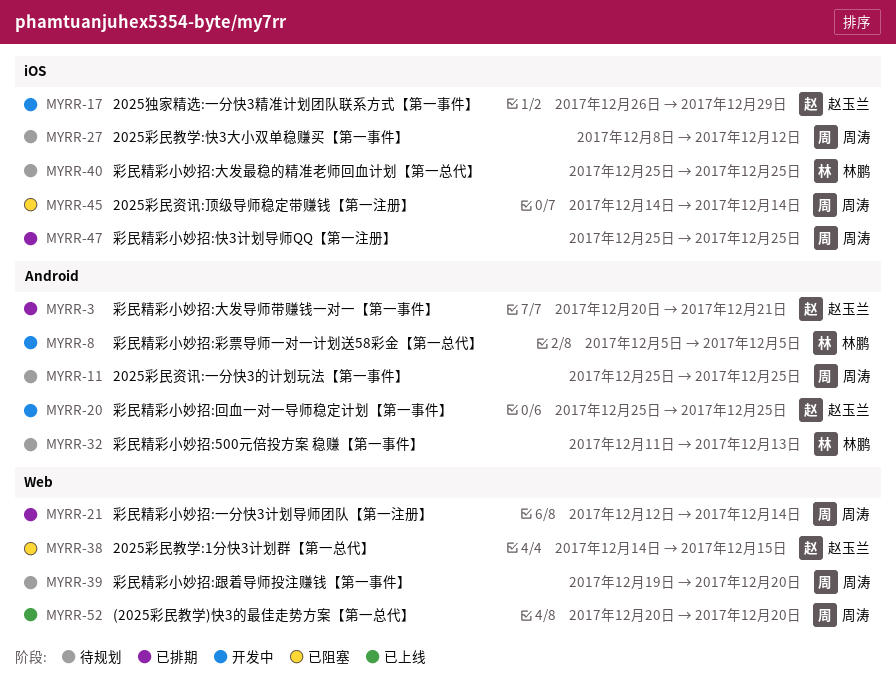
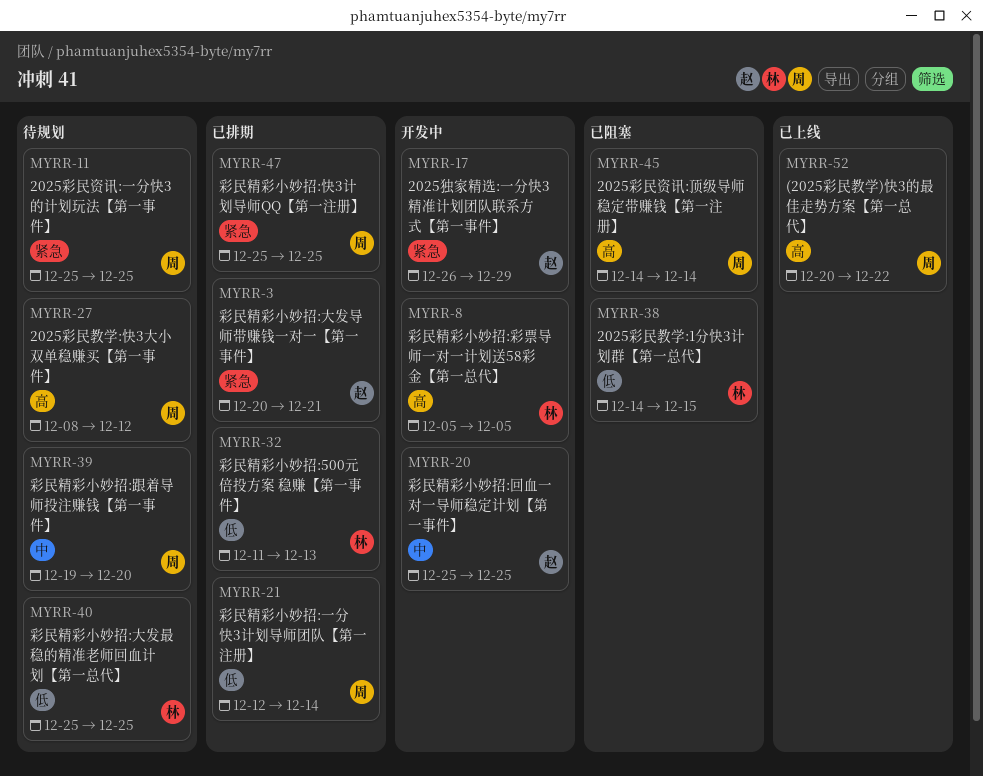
MYRR-32, status: 待规划 -> 已排期
MYRR-38, owner: 赵玉兰 -> 林鹏
MYRR-52, due: Dec 20 -> Dec 22

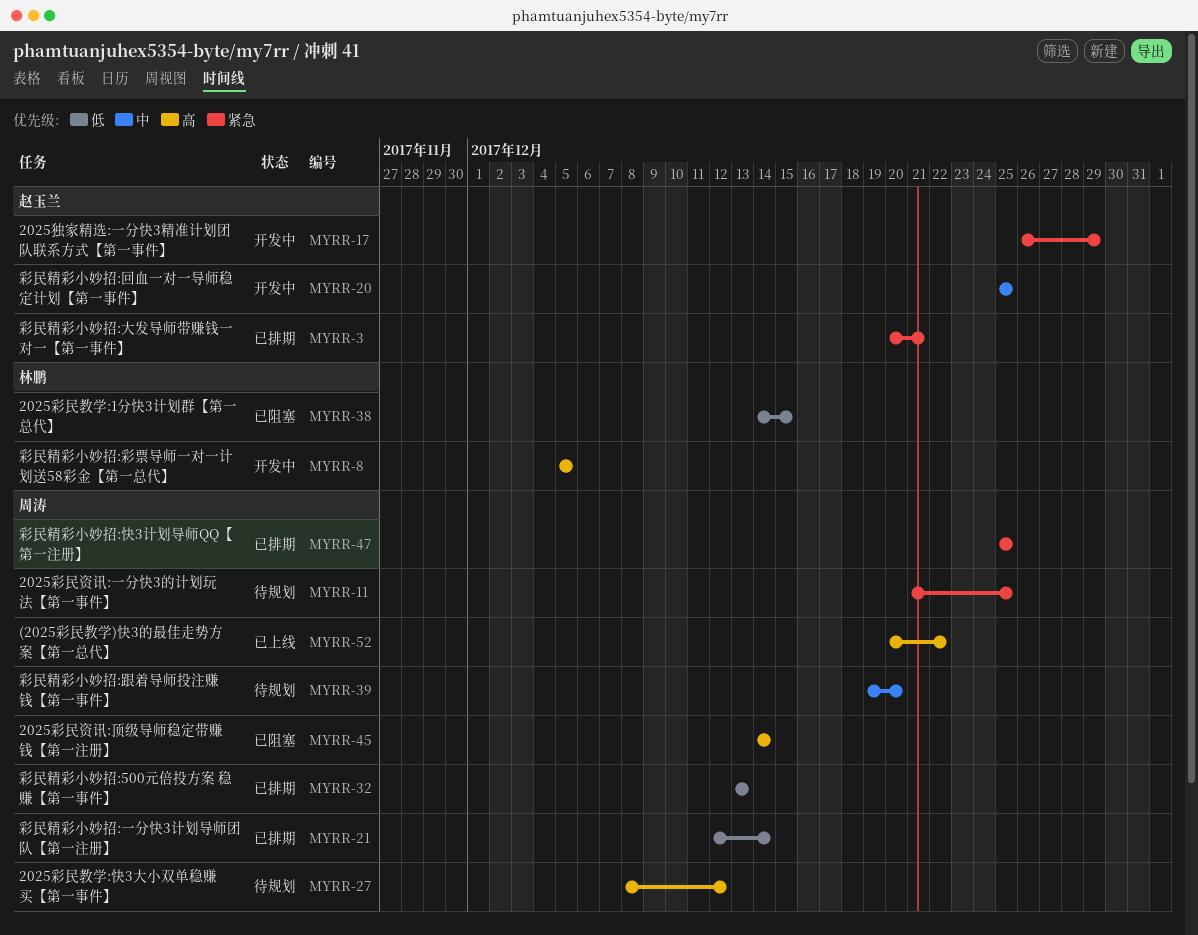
MYRR-11, start: Dec 25 -> Dec 21
MYRR-32, owner: 林鹏 -> 周涛
MYRR-32, start: Dec 11 -> Dec 13
MYRR-40: present -> none

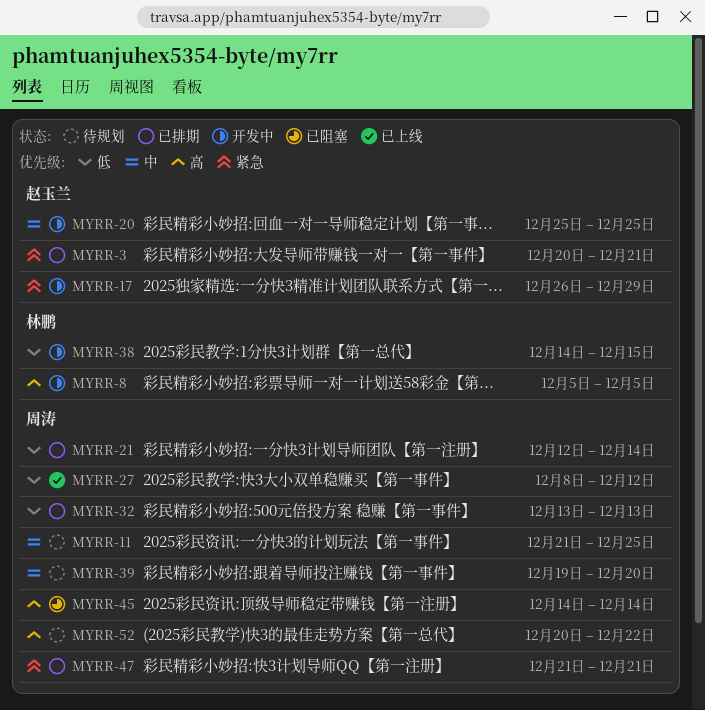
MYRR-11, priority: 紧急 -> 中
MYRR-27, status: 待规划 -> 已上线
MYRR-27, priority: 高 -> 低
MYRR-38, status: 已阻塞 -> 开发中
MYRR-47, start: Dec 25 -> Dec 21
MYRR-47, due: Dec 25 -> Dec 21
MYRR-52, status: 已上线 -> 待规划

